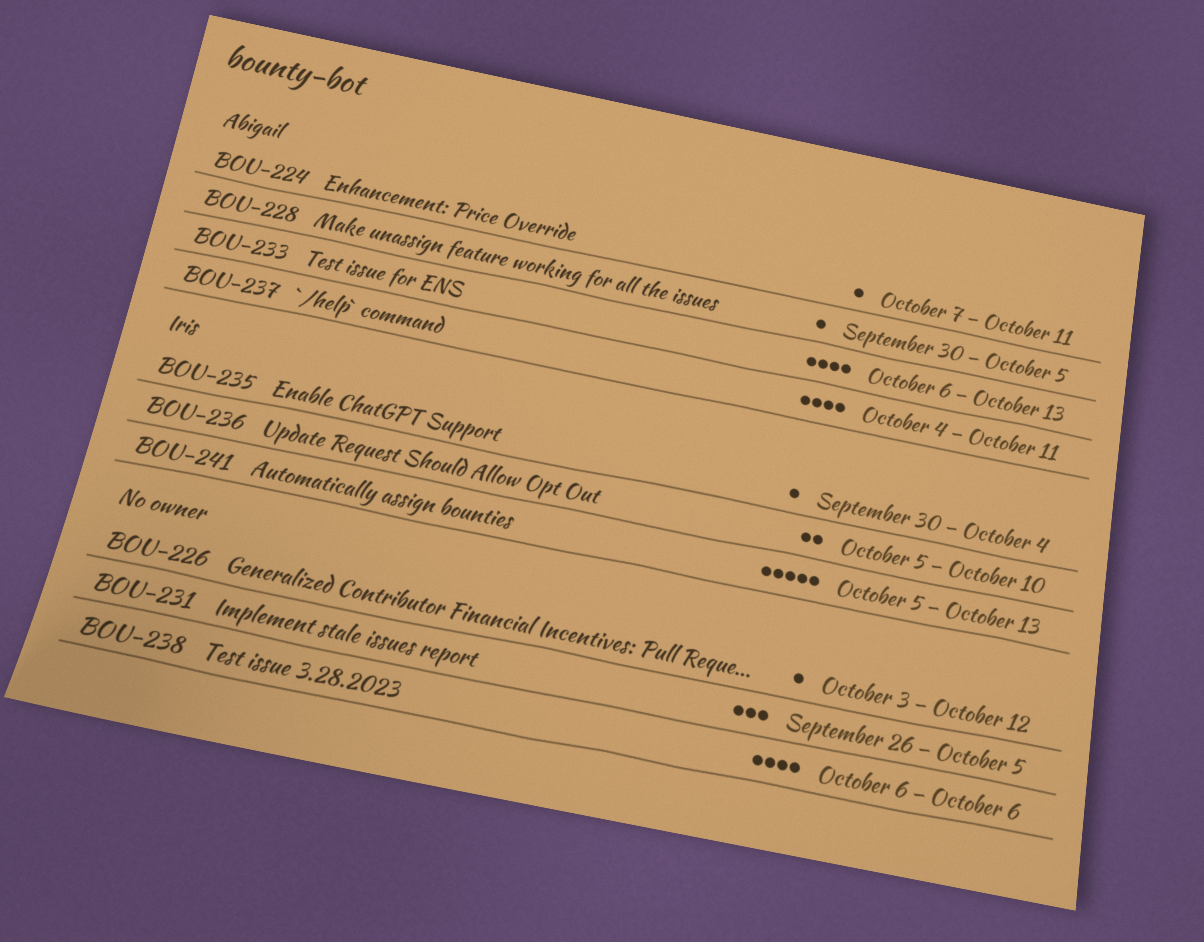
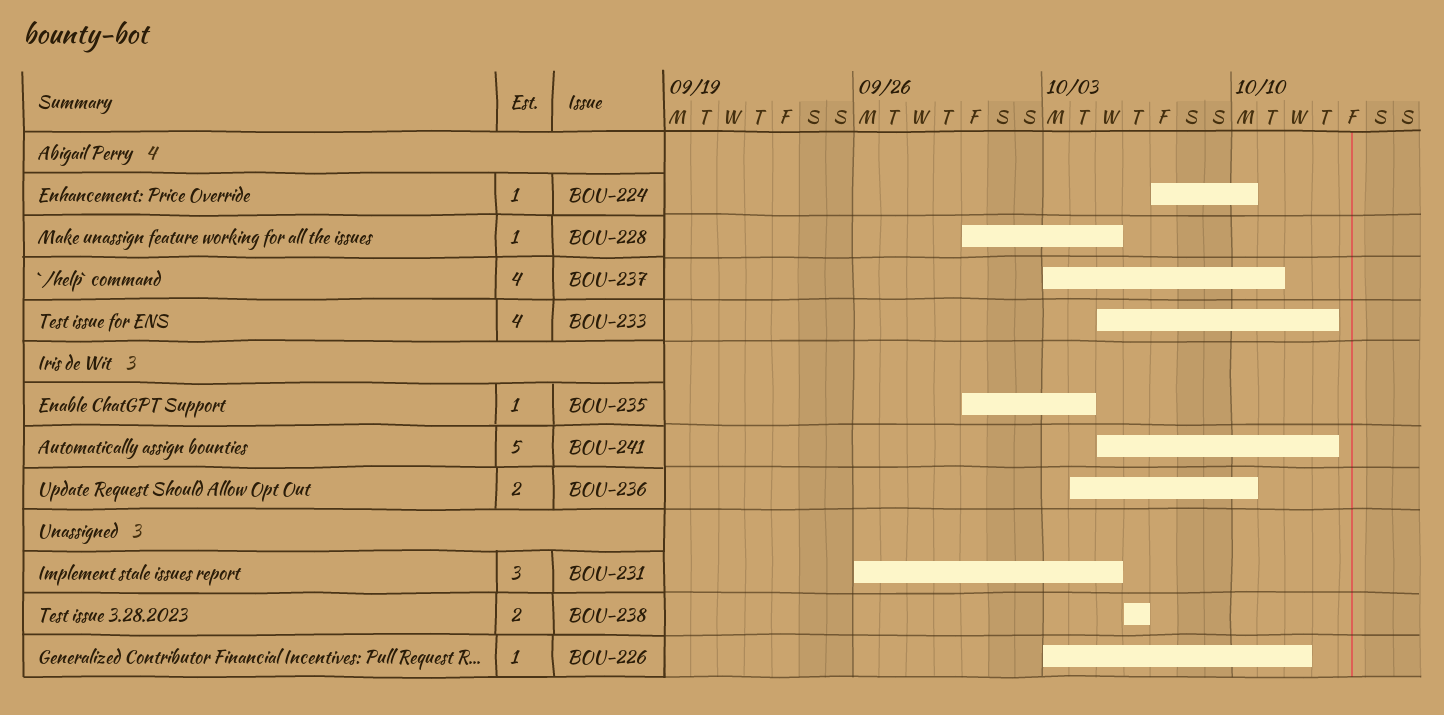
BOU-224, due: Oct 11 -> Oct 10
BOU-233, start: Oct 6 -> Oct 5
BOU-236, start: Oct 5 -> Oct 4
BOU-237, start: Oct 4 -> Oct 3
BOU-238, estimate: 4 -> 2

